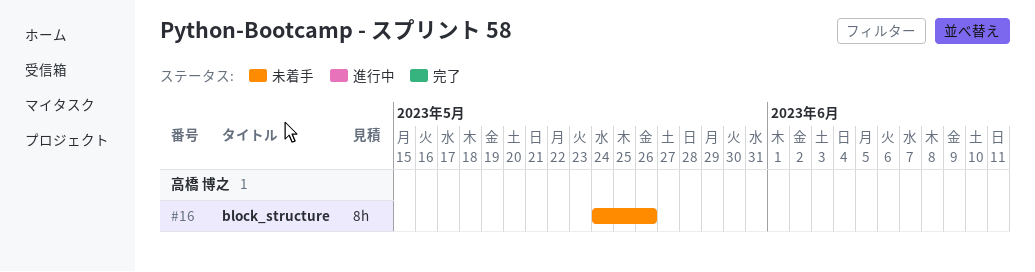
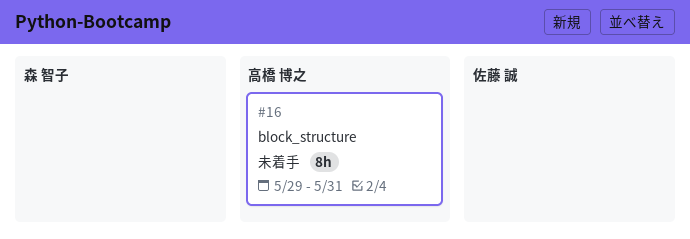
#16, start: May 24 -> May 29
#16, due: May 26 -> May 31

